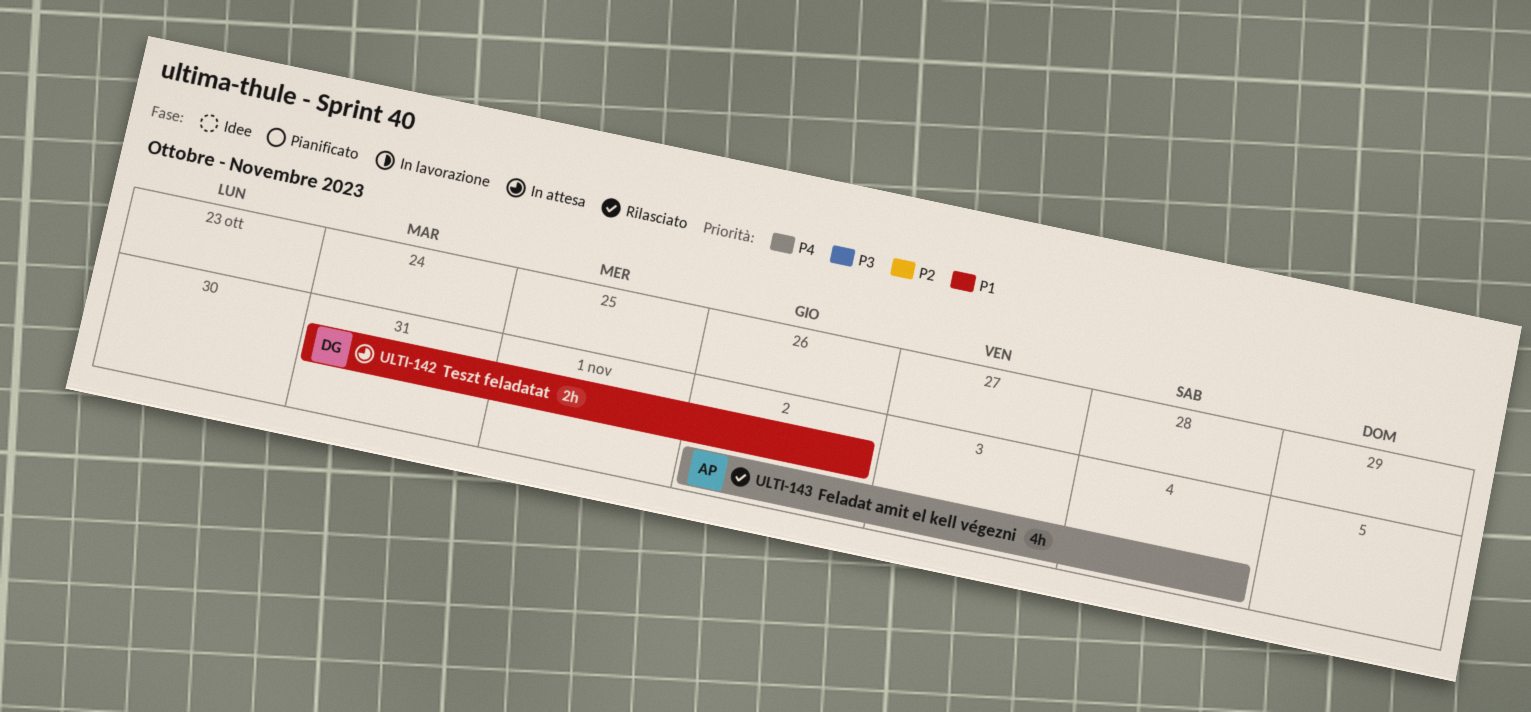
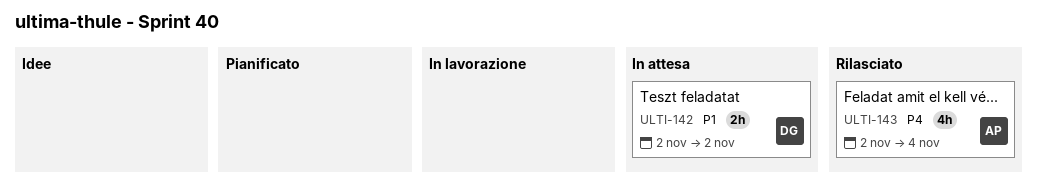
ULTI-142, start: Oct 31 -> Nov 2

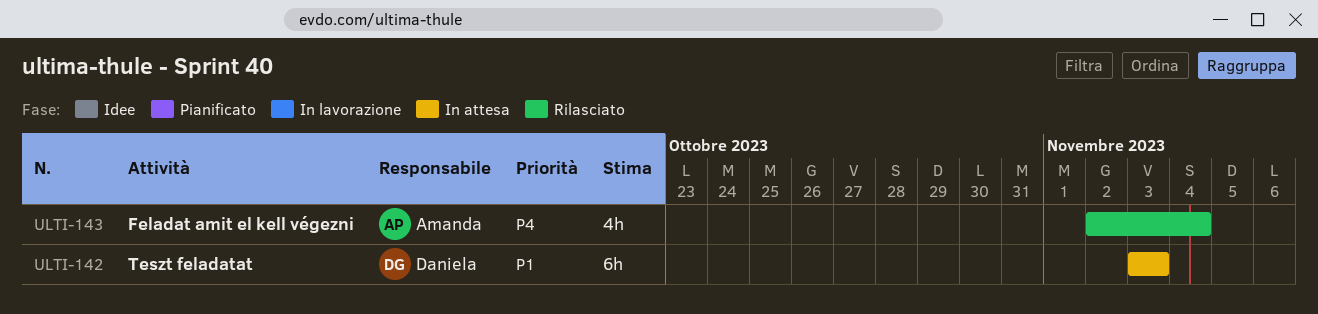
ULTI-142, estimate: 2h -> 6h
ULTI-142, start: Nov 2 -> Nov 3
ULTI-142, due: Nov 2 -> Nov 3

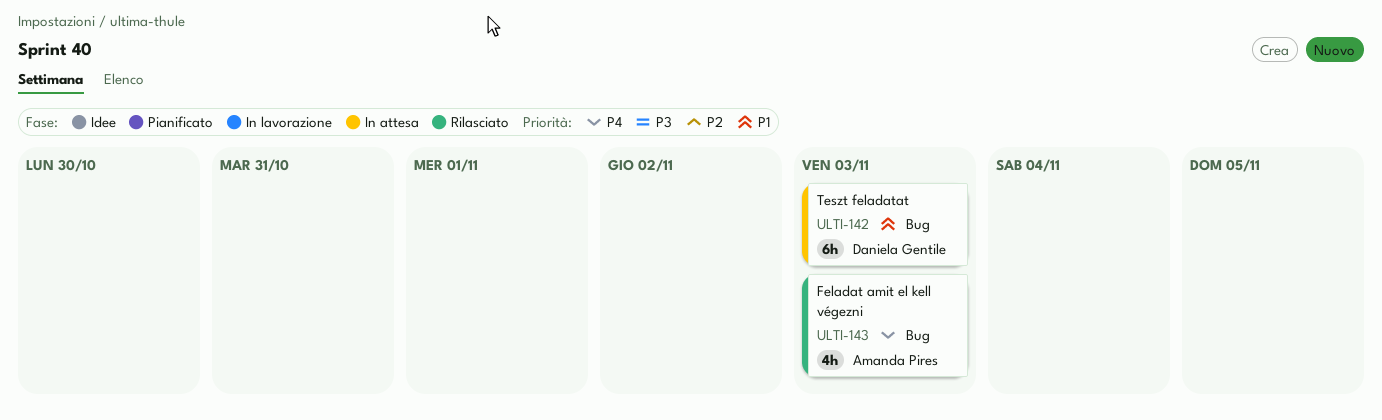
ULTI-143, due: Nov 4 -> Nov 3

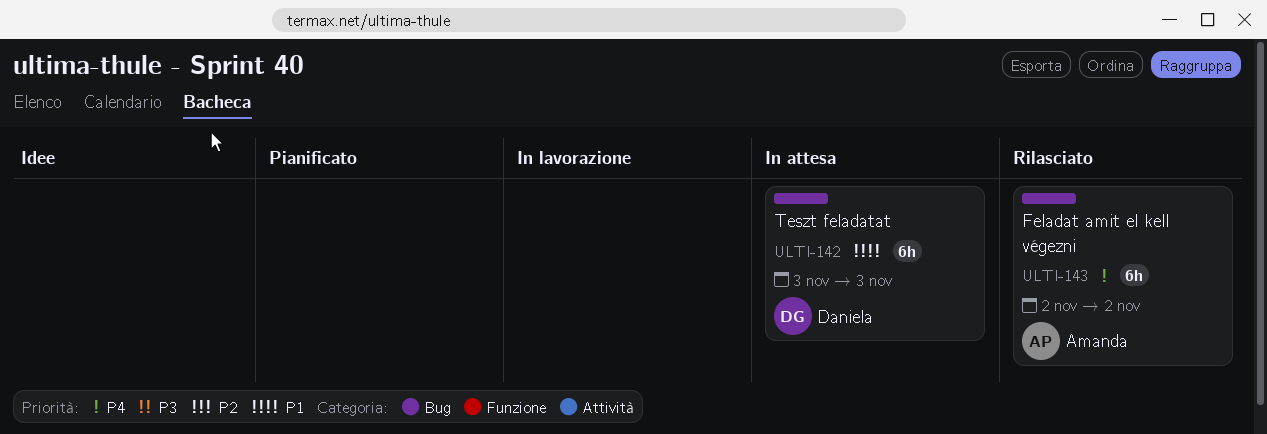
ULTI-143, estimate: 4h -> 6h
ULTI-143, due: Nov 3 -> Nov 2

